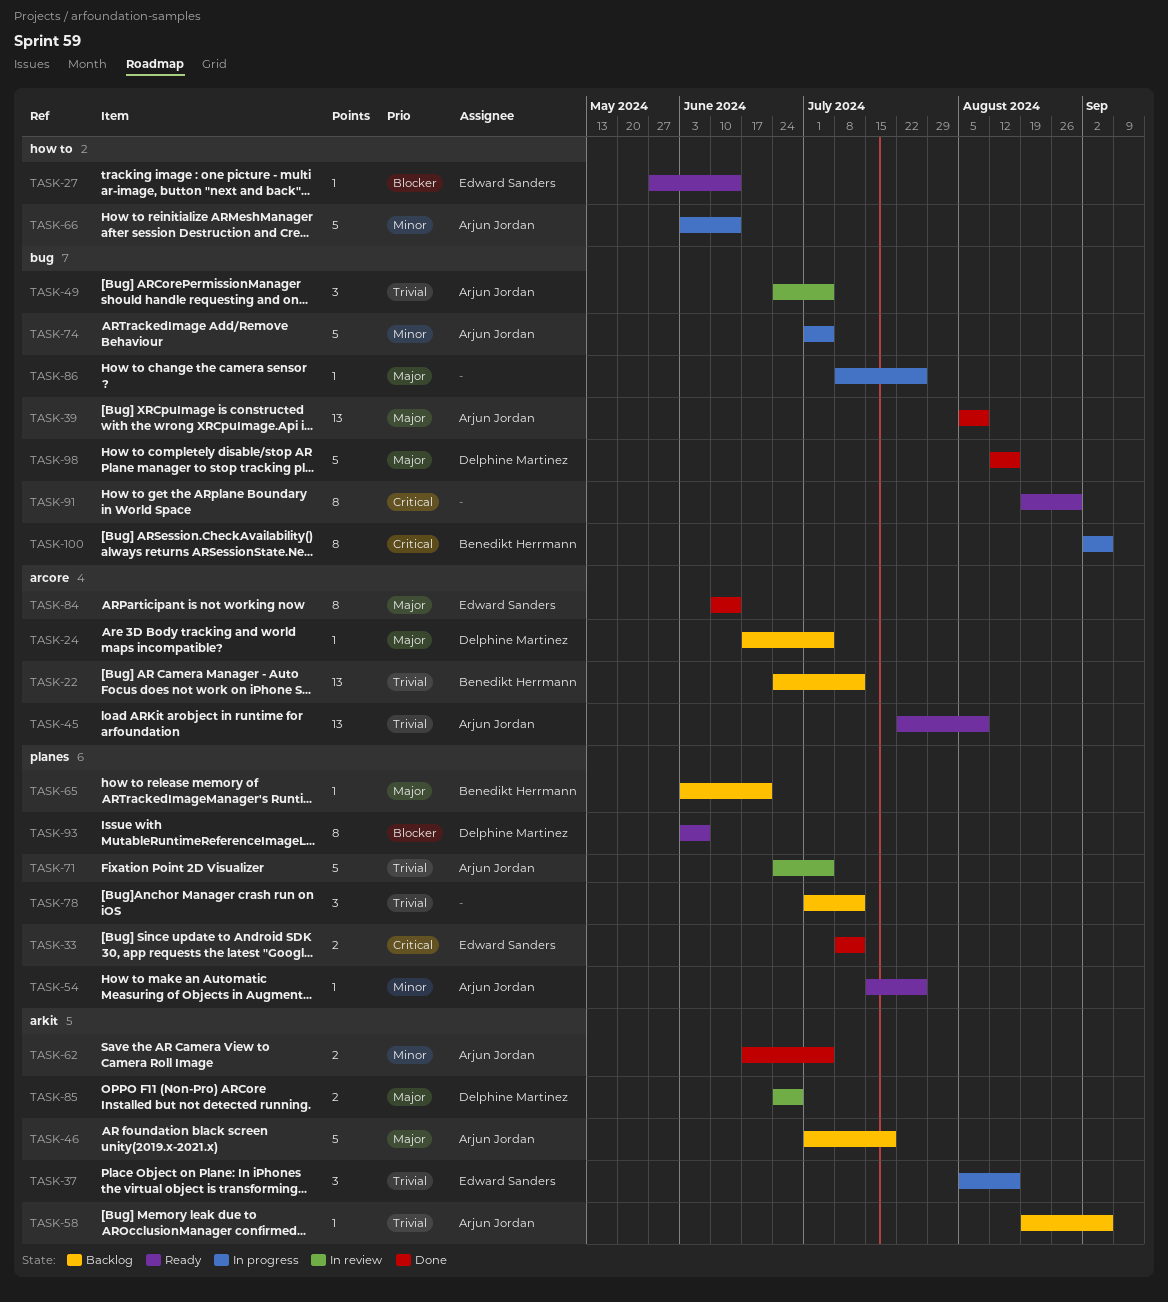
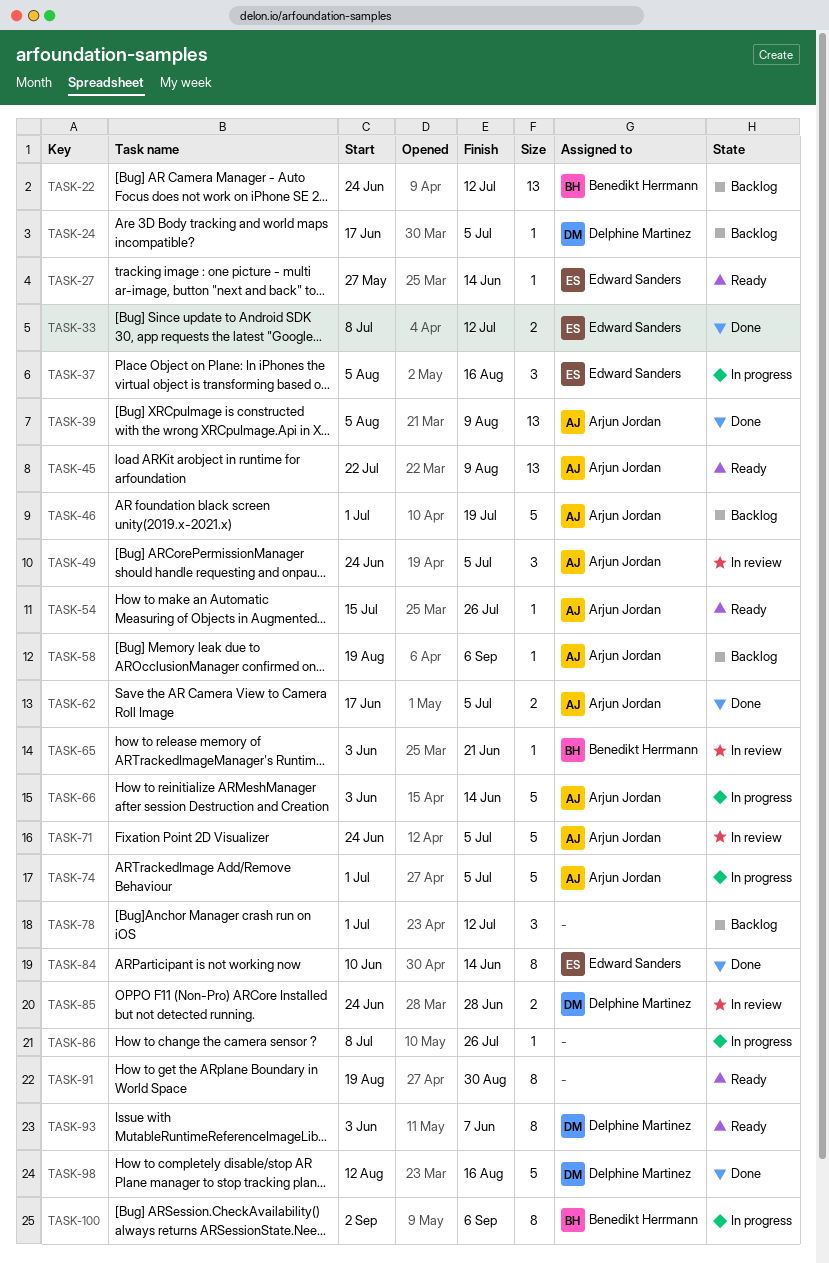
TASK-65, status: Backlog -> In review

